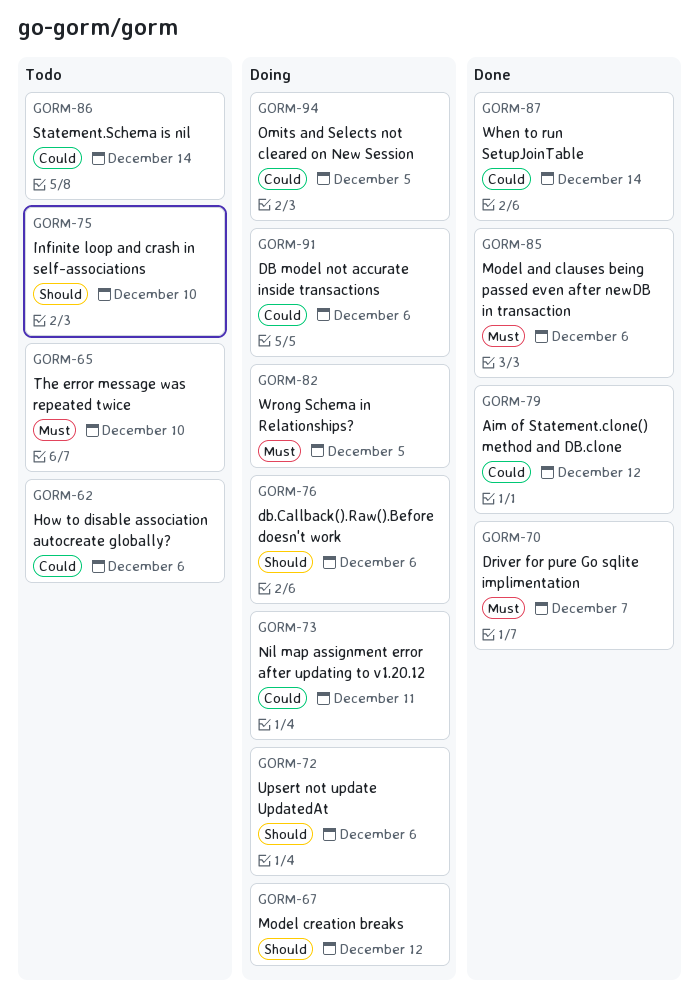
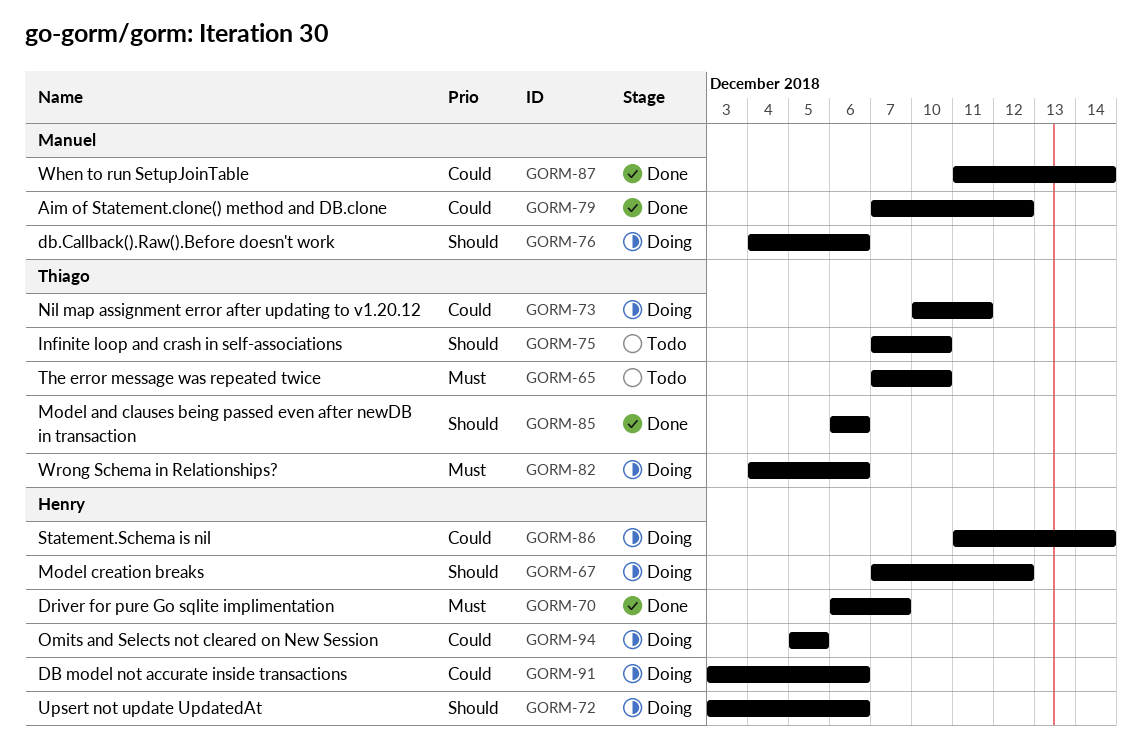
GORM-62: present -> none
GORM-82, due: Dec 5 -> Dec 6
GORM-85, priority: Must -> Should
GORM-86, status: Todo -> Doing

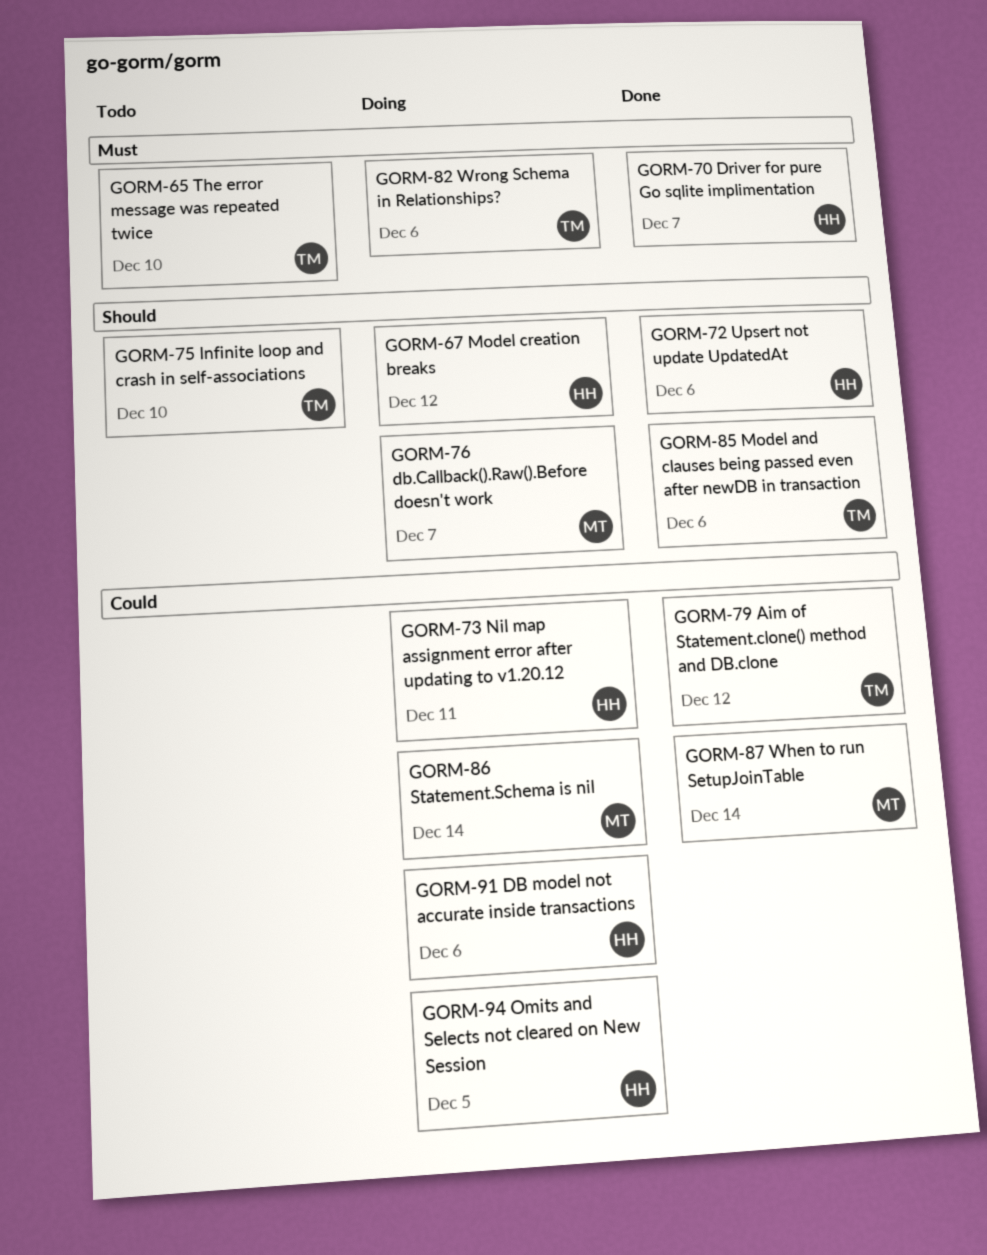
GORM-72, status: Doing -> Done
GORM-73, owner: Thiago -> Henry
GORM-76, due: Dec 6 -> Dec 7
GORM-79, owner: Manuel -> Thiago
GORM-86, owner: Henry -> Manuel

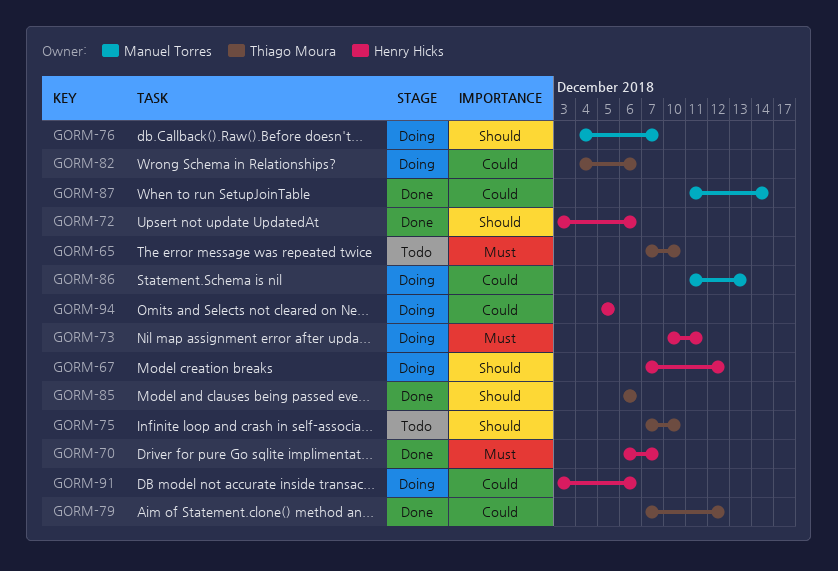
GORM-73, priority: Could -> Must
GORM-82, priority: Must -> Could
GORM-86, due: Dec 14 -> Dec 13

